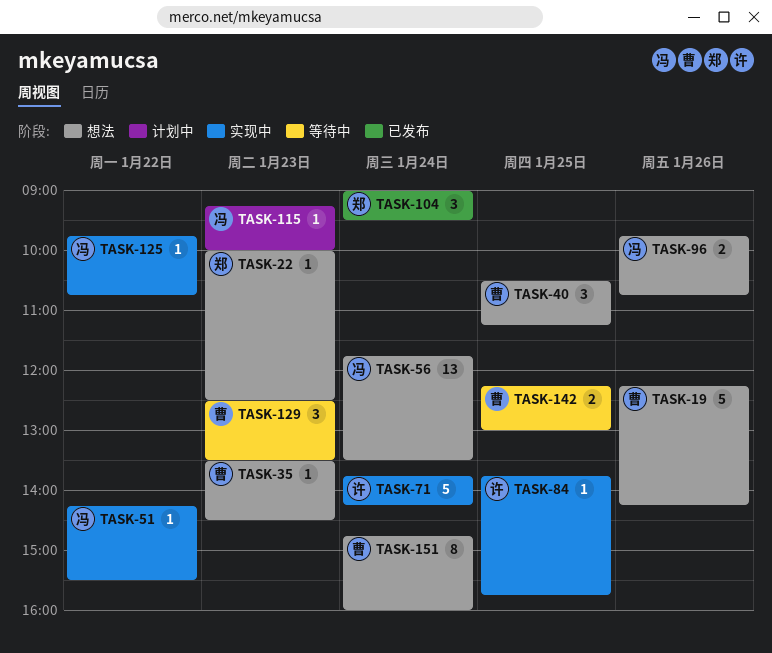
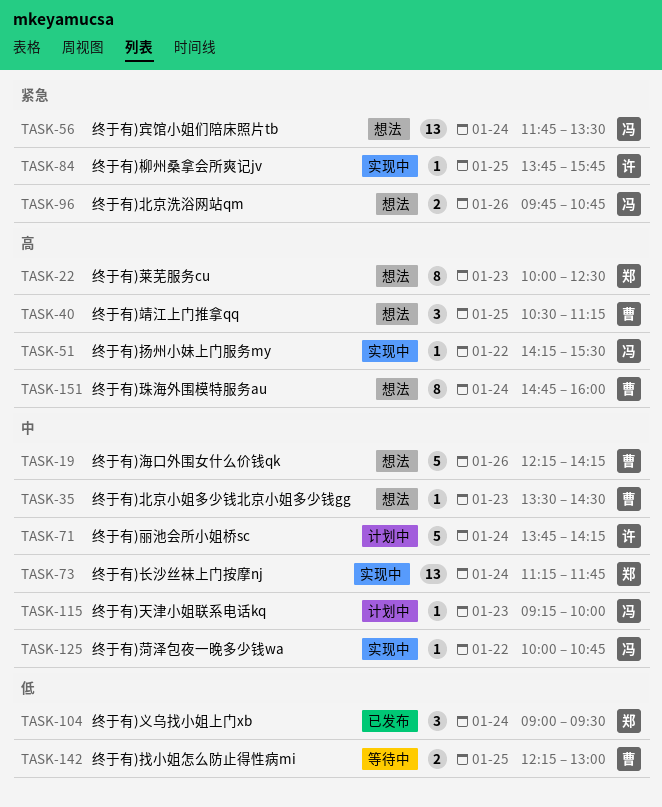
TASK-22, estimate: 1 -> 8
TASK-71, status: 实现中 -> 计划中
TASK-73: none -> present
TASK-125, begins: 09:45 -> 10:00
TASK-129: present -> none

